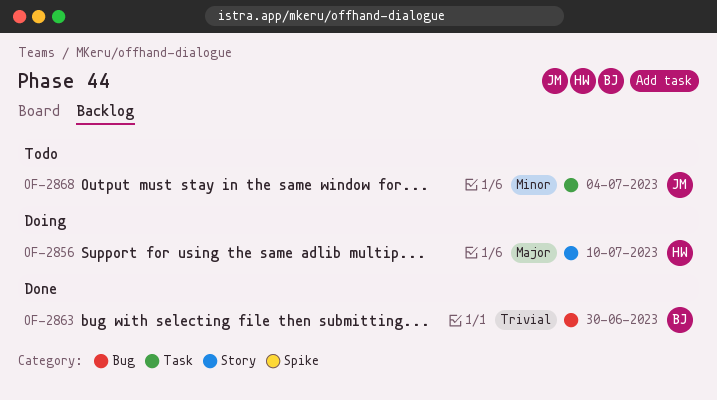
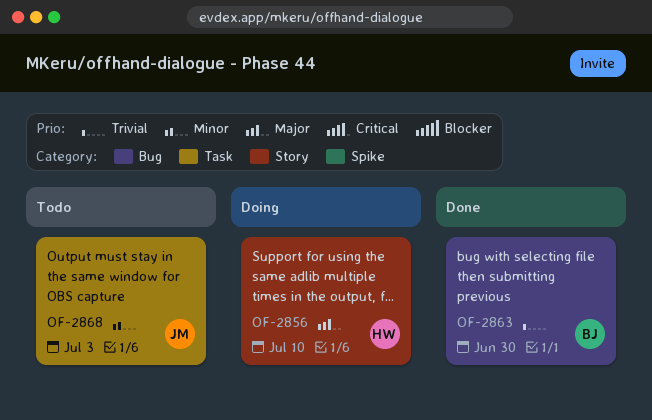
OF-2868, due: Jul 4 -> Jul 3

